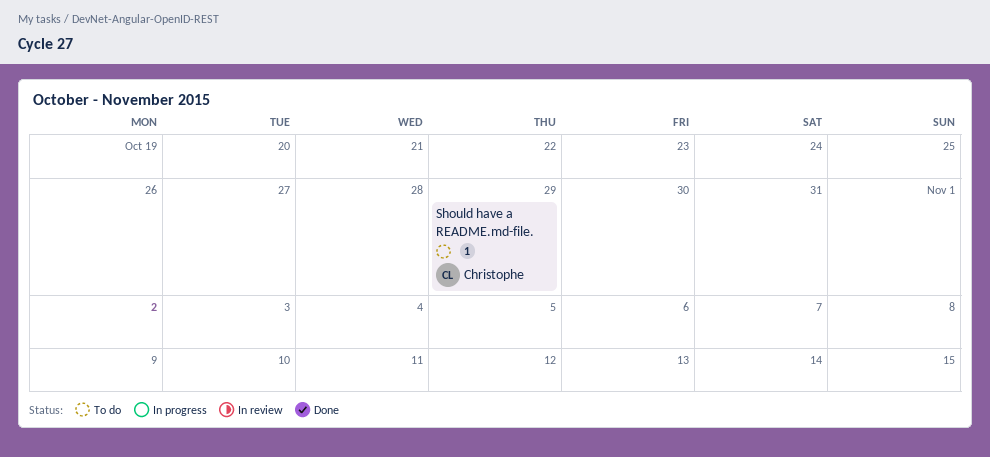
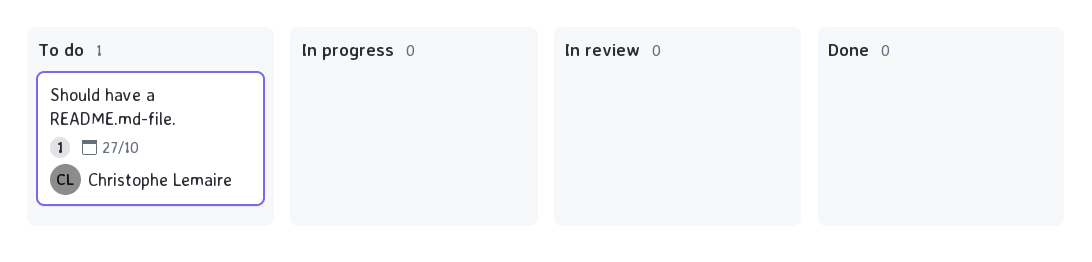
Should have a README.md-file., due: Oct 29 -> Oct 27

